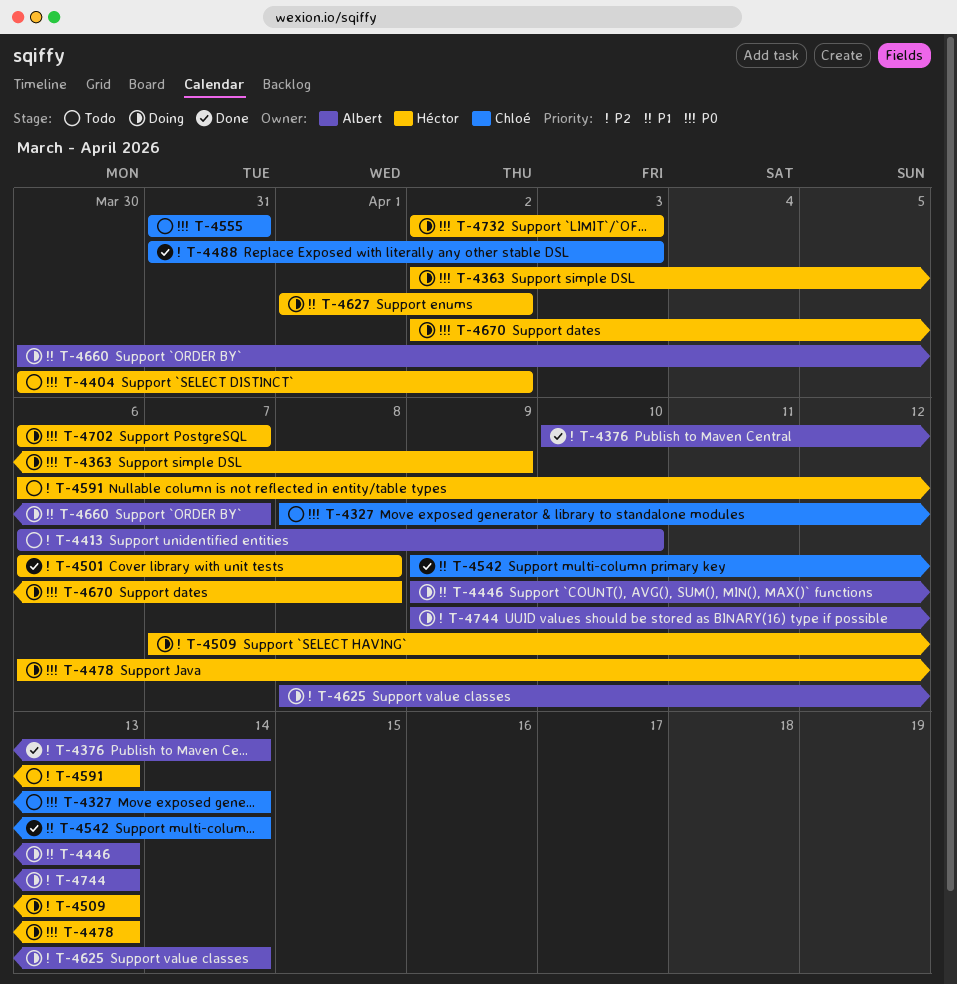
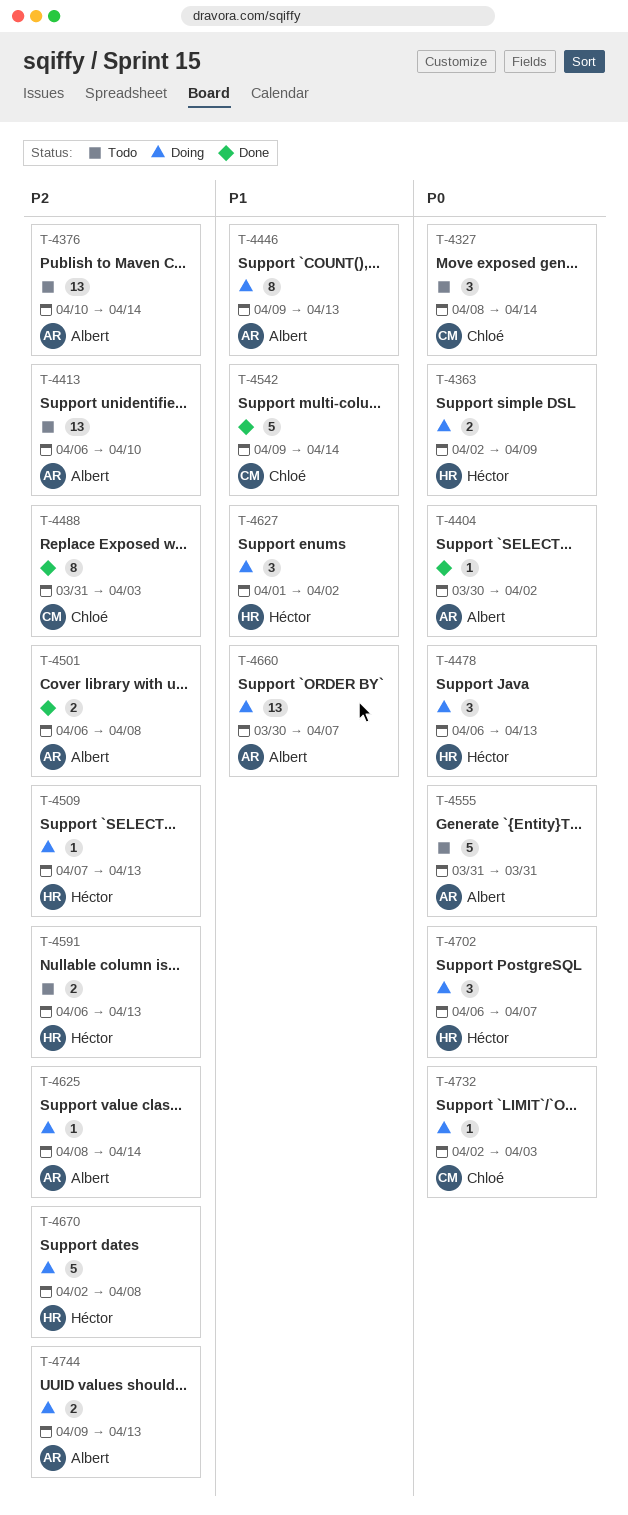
T-4376, status: Done -> Todo
T-4404, status: Todo -> Done
T-4404, owner: Héctor -> Albert
T-4501, owner: Héctor -> Albert
T-4555, owner: Chloé -> Albert
T-4670, priority: P0 -> P2
T-4732, owner: Héctor -> Chloé

